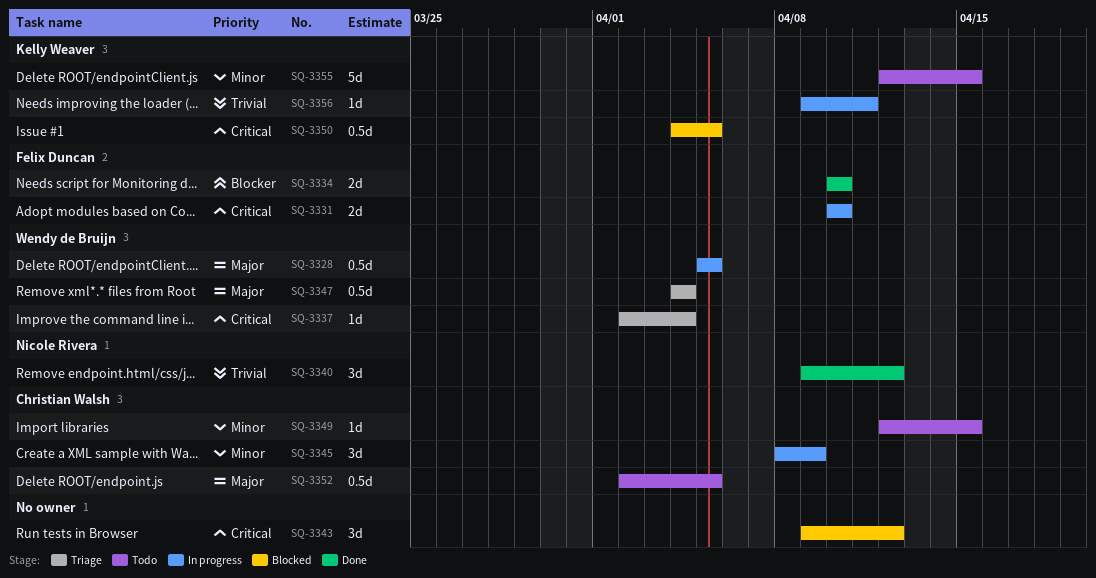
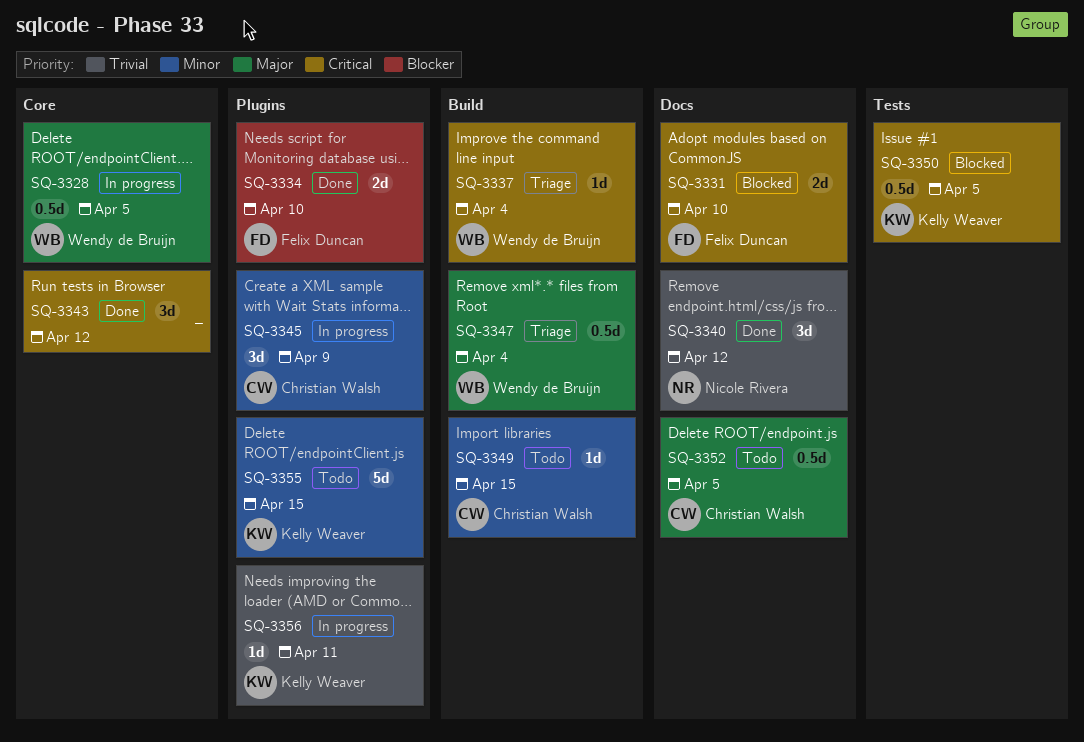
SQ-3331, status: In progress -> Blocked
SQ-3343, status: Blocked -> Done

